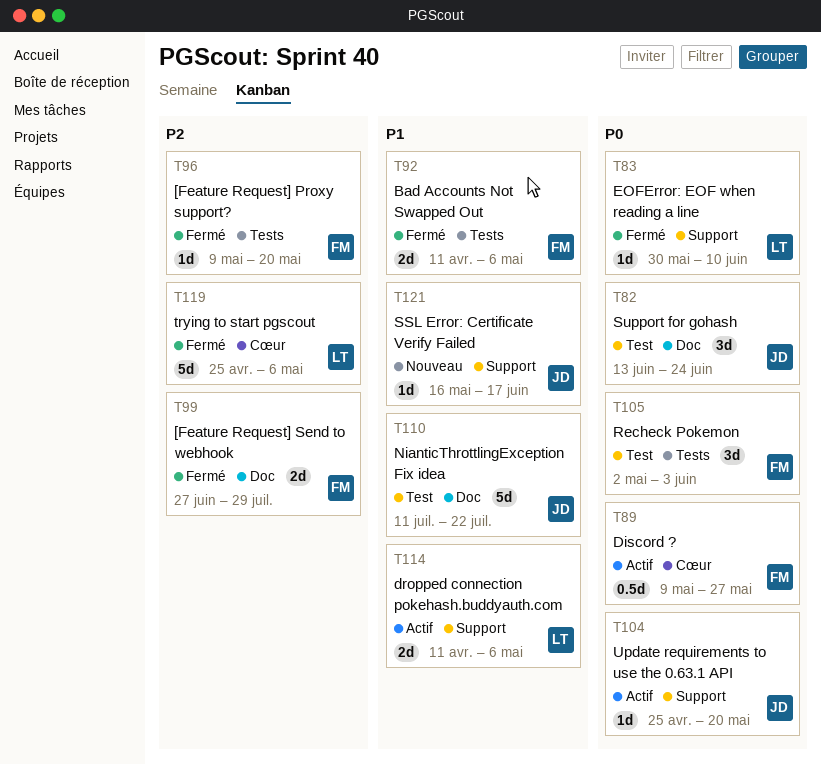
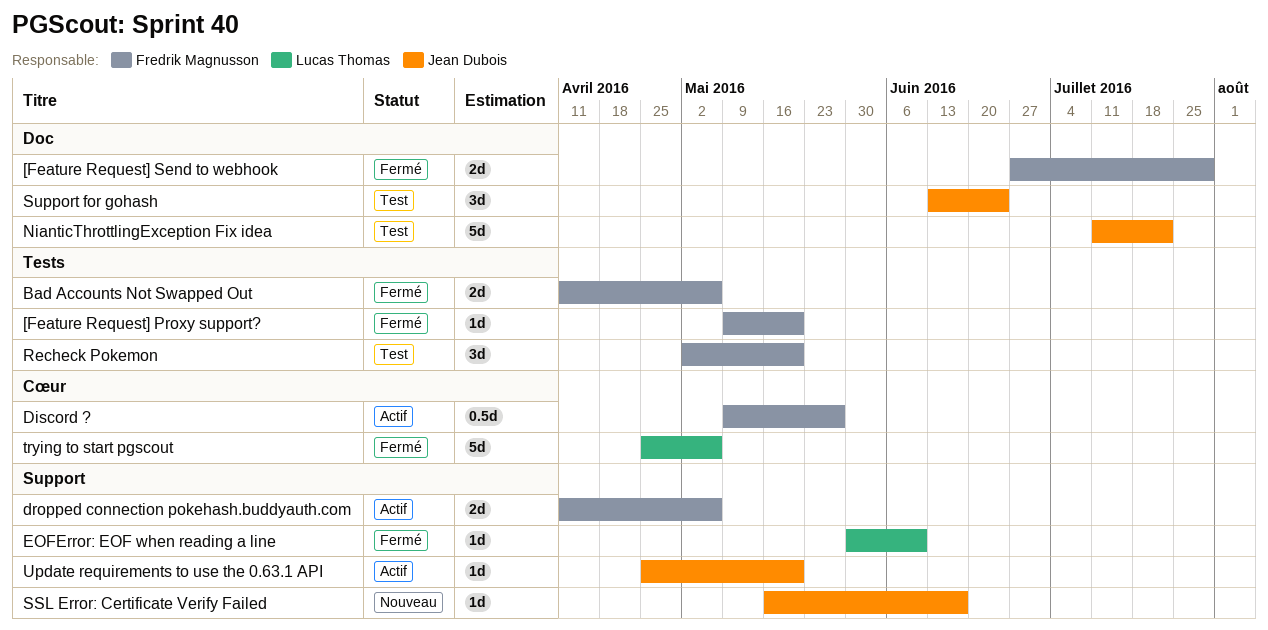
dropped connection pokehash.buddyauth.com, owner: Lucas Thomas -> Fredrik Magnusson
Recheck Pokemon, due: Jun 3 -> May 20

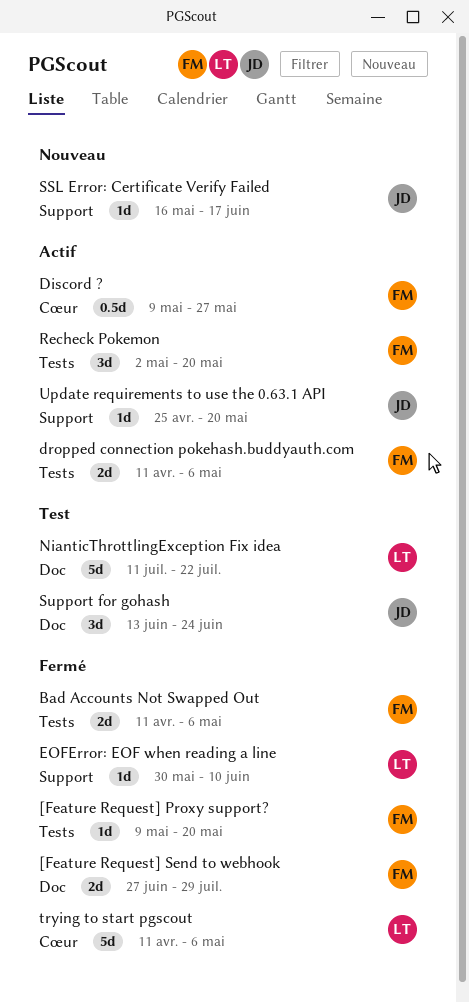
dropped connection pokehash.buddyauth.com, label: Support -> Tests
NianticThrottlingException Fix idea, owner: Jean Dubois -> Lucas Thomas
Recheck Pokemon, status: Test -> Actif
trying to start pgscout, start: Apr 25 -> Apr 11

